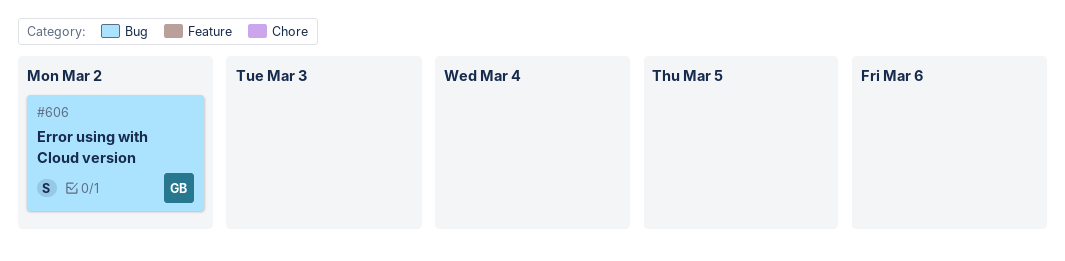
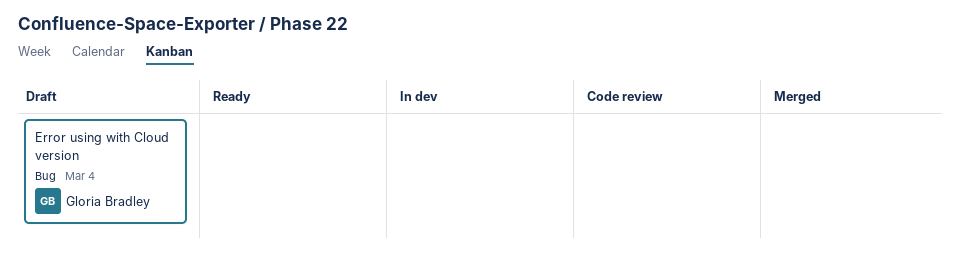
Error using with Cloud version, due: Mar 2 -> Mar 4

